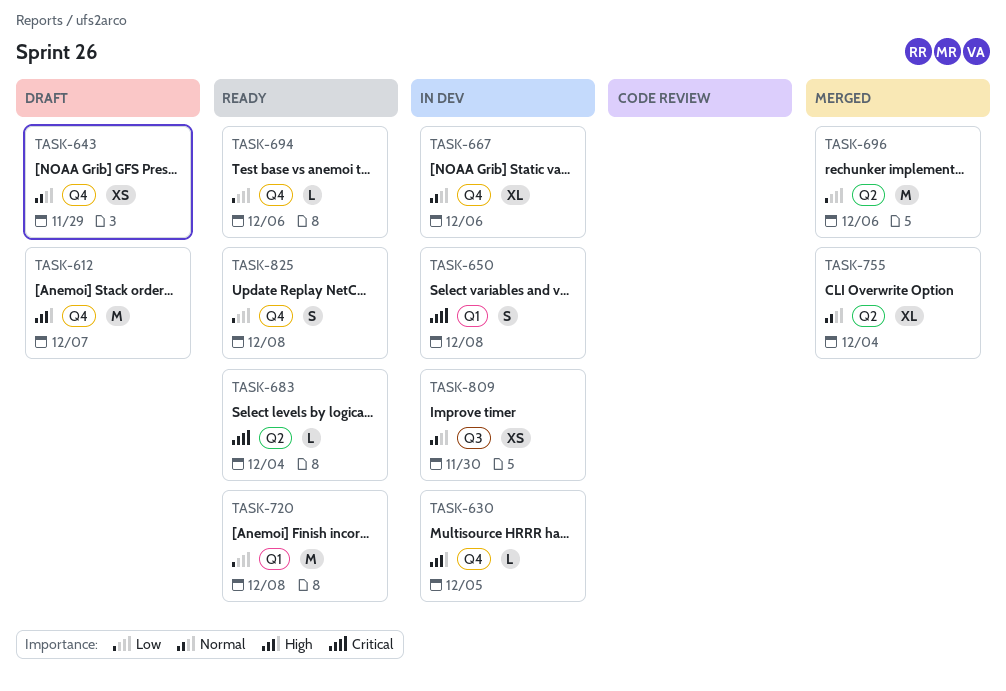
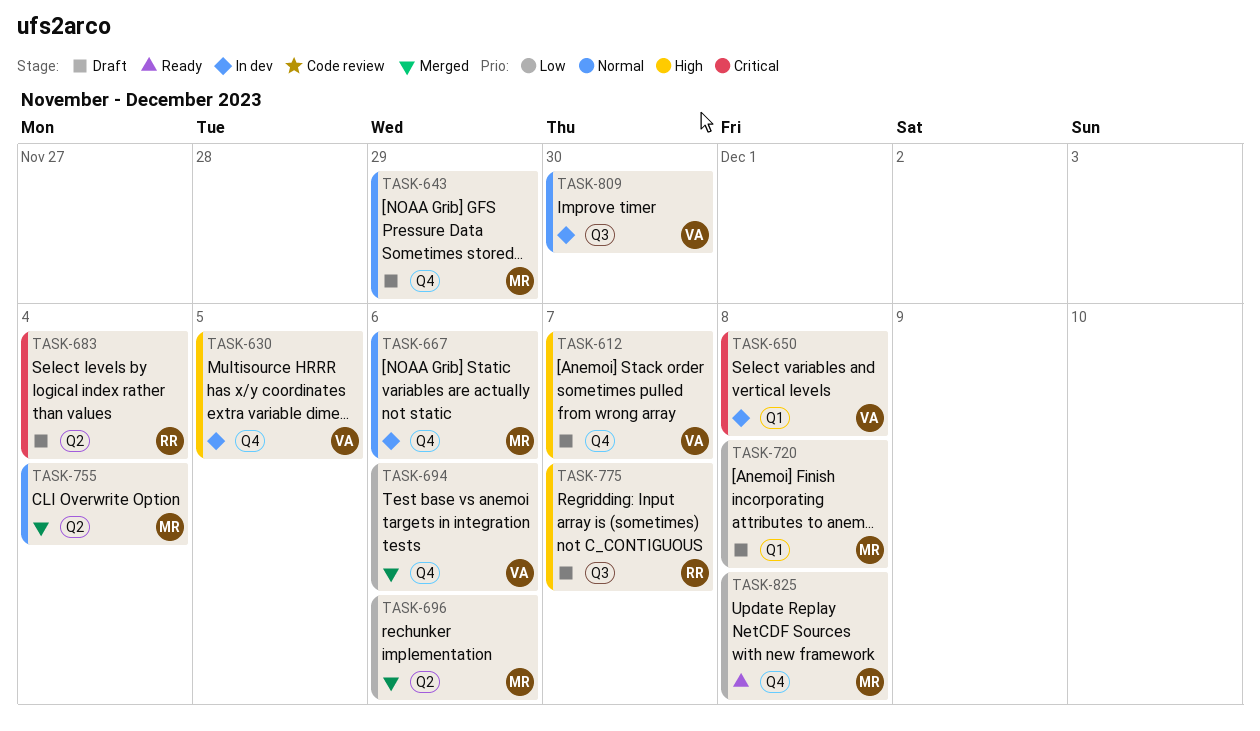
TASK-683, status: Ready -> Draft
TASK-694, status: Ready -> Merged
TASK-720, status: Ready -> Draft
TASK-775: none -> present

